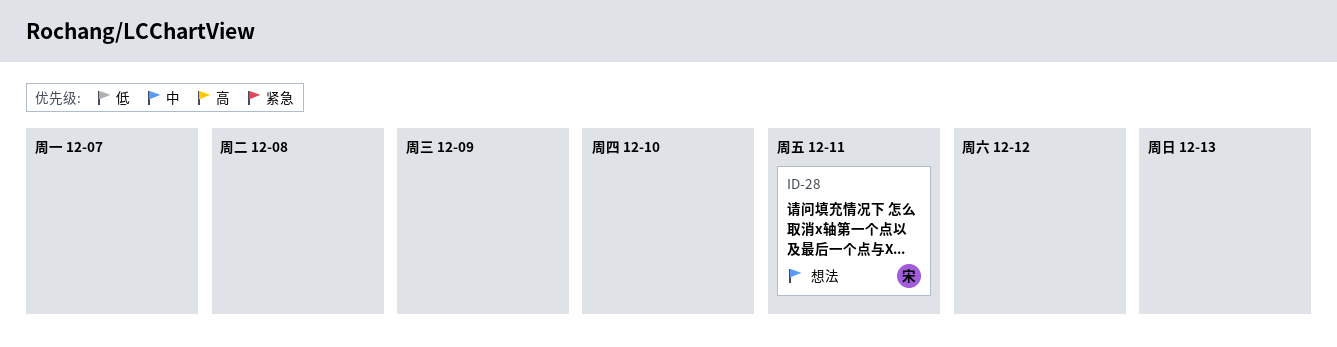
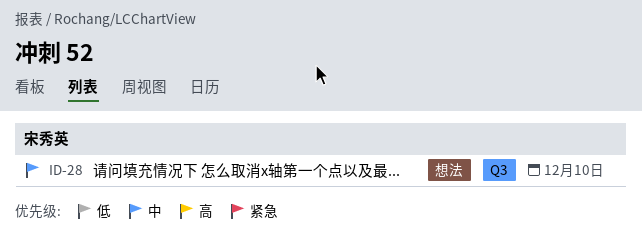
ID-28, due: Dec 11 -> Dec 10

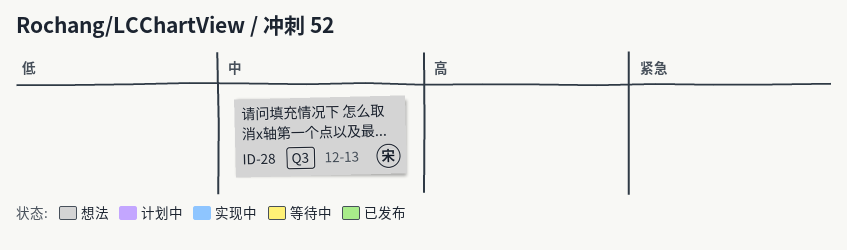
ID-28, due: Dec 10 -> Dec 13

